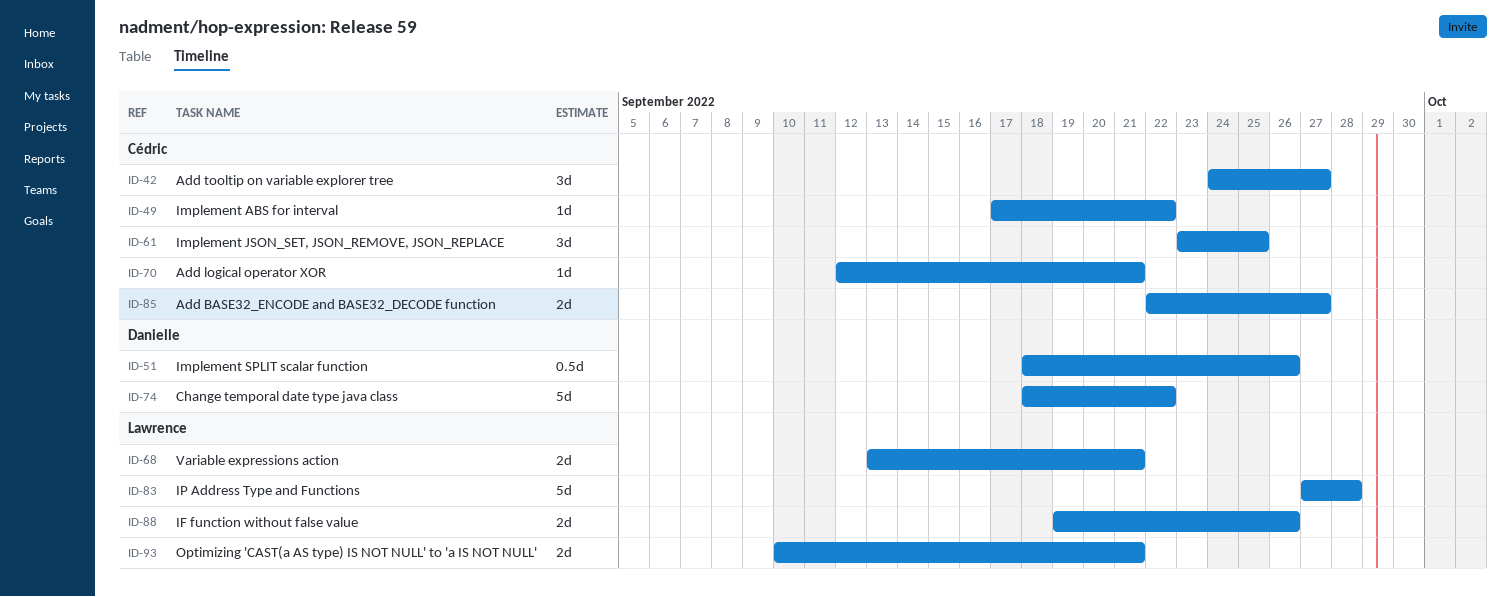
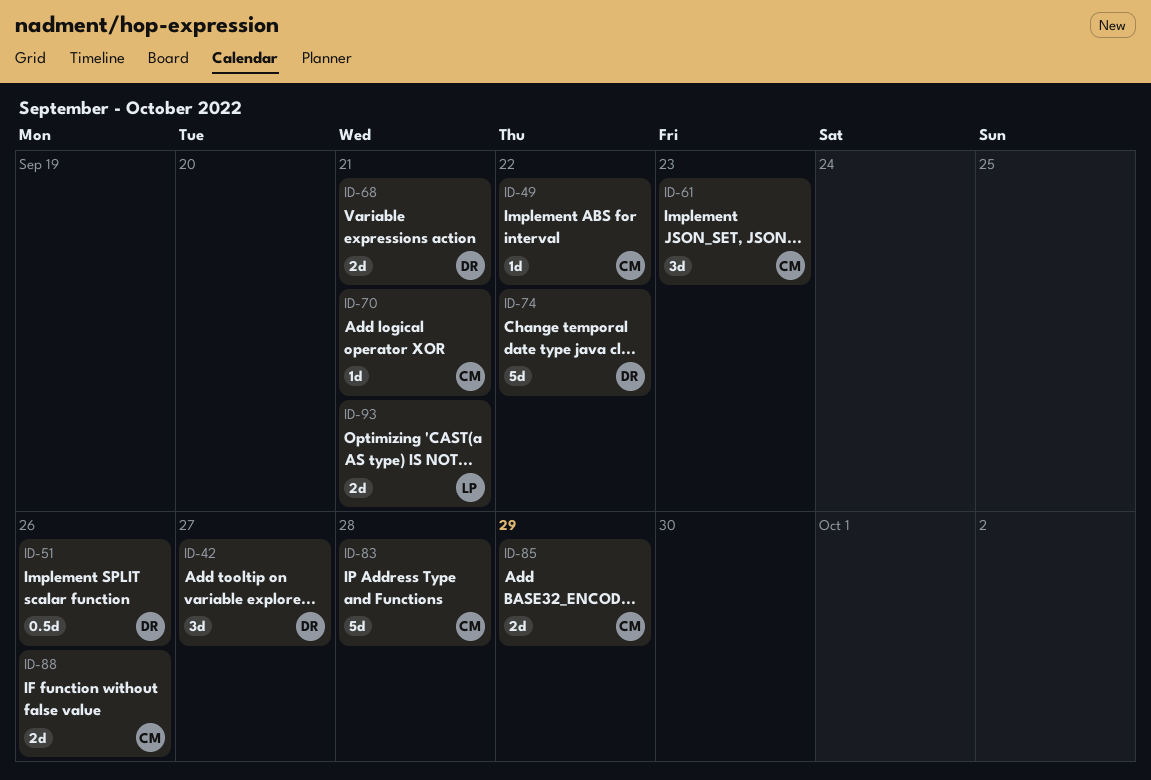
ID-42, owner: Cédric -> Danielle
ID-61, due: Sep 25 -> Sep 23
ID-68, owner: Lawrence -> Danielle
ID-83, owner: Lawrence -> Cédric
ID-85, due: Sep 27 -> Sep 29
ID-88, owner: Lawrence -> Cédric

